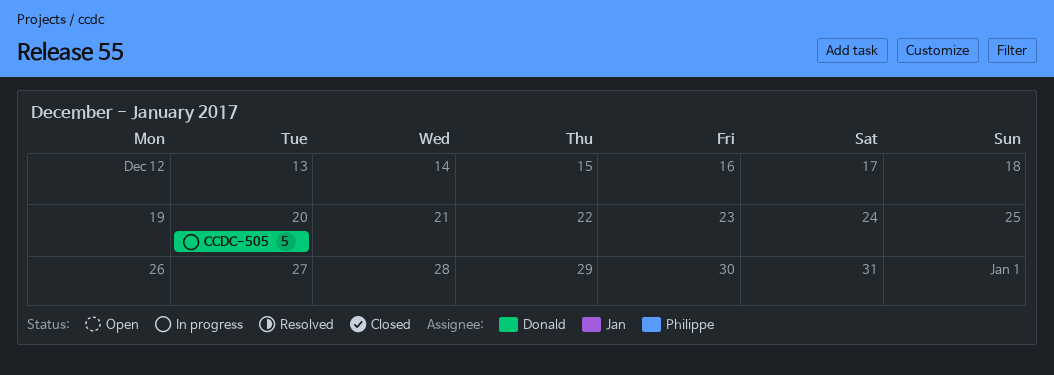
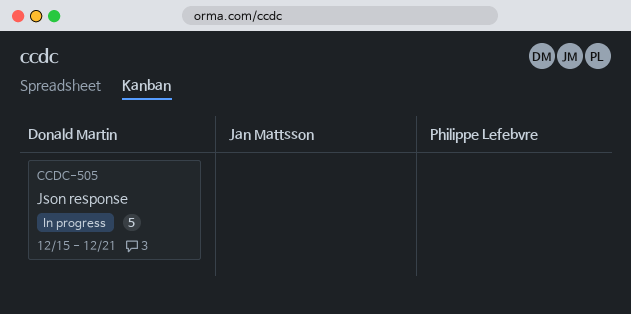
CCDC-505, start: Dec 20 -> Dec 15
CCDC-505, due: Dec 20 -> Dec 21

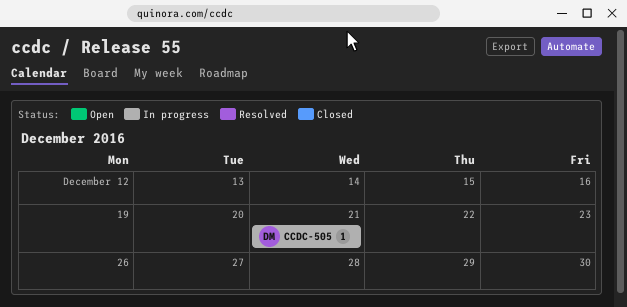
CCDC-505, estimate: 5 -> 1
CCDC-505, start: Dec 15 -> Dec 21

